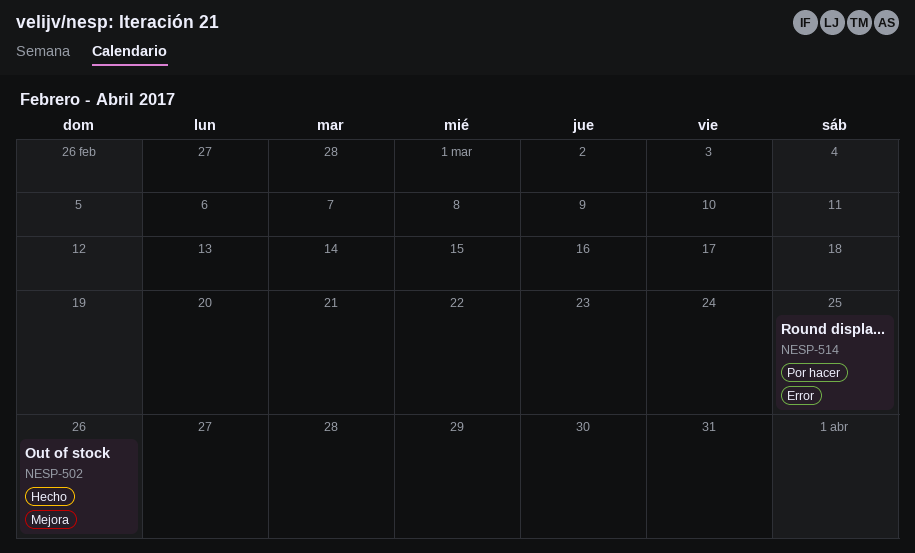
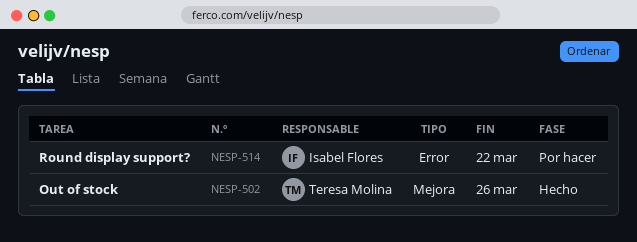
NESP-514, due: Mar 25 -> Mar 22

